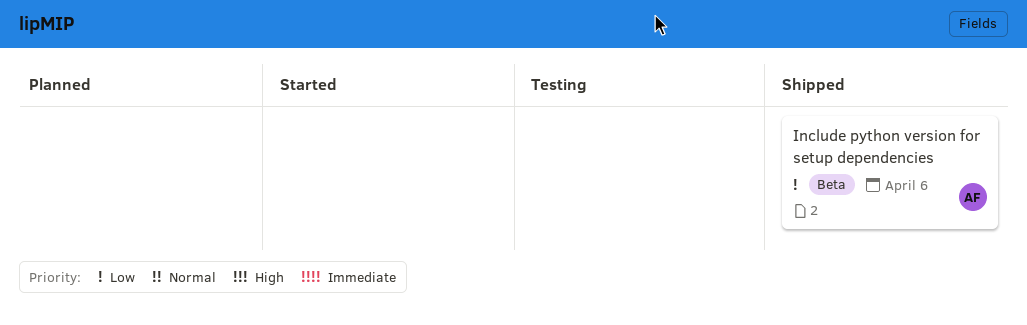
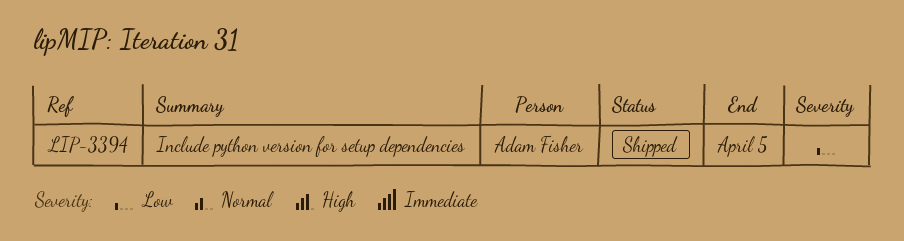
Include python version for setup dependencies, due: Apr 6 -> Apr 5

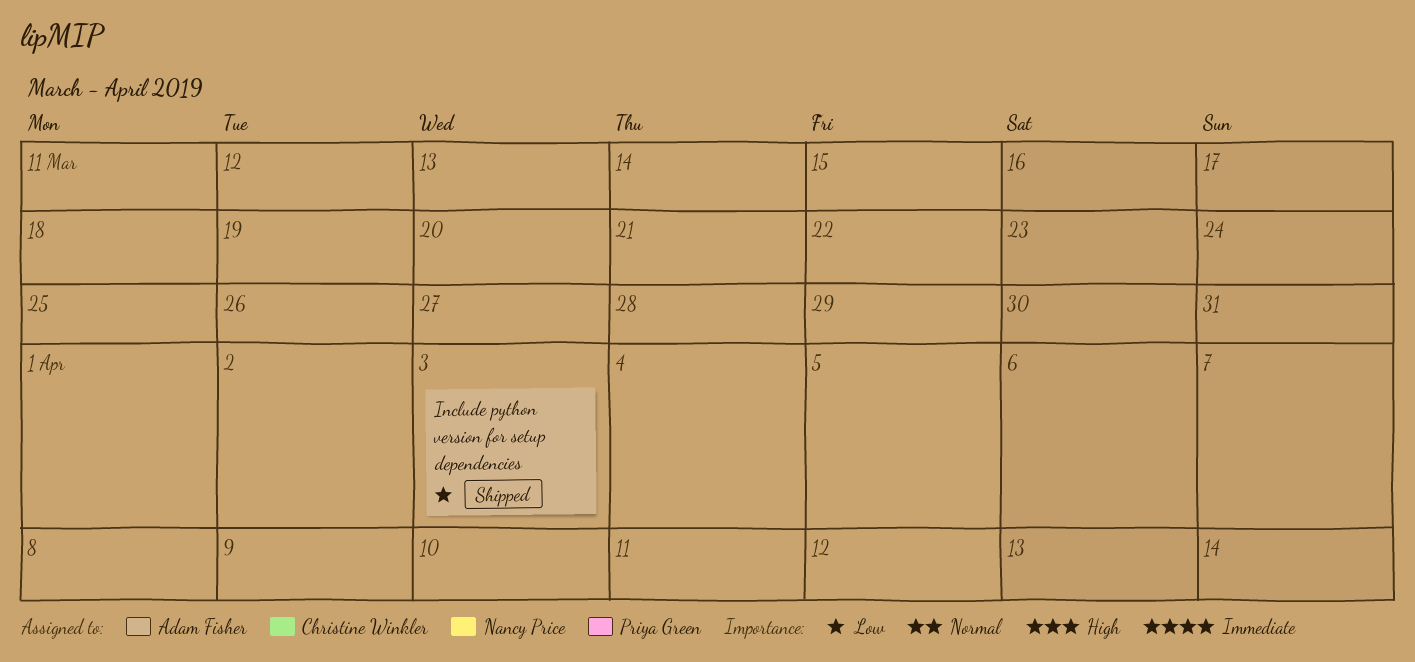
Include python version for setup dependencies, due: Apr 5 -> Apr 3

